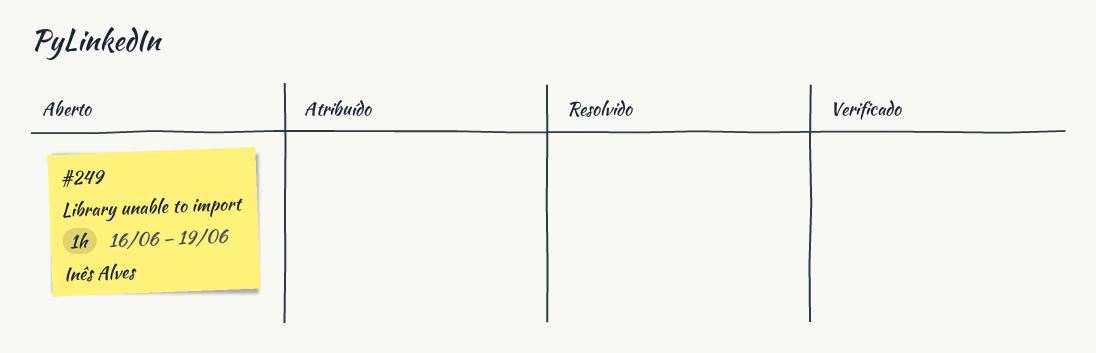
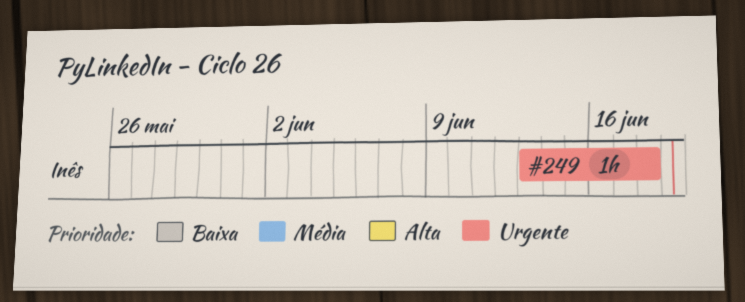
#249, start: Jun 16 -> Jun 13
#249, due: Jun 19 -> Jun 18

